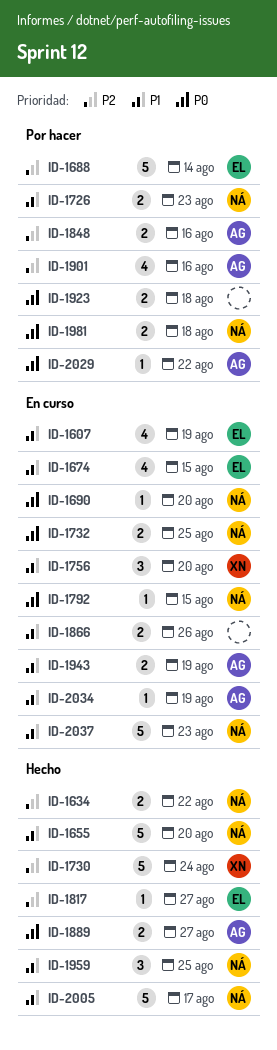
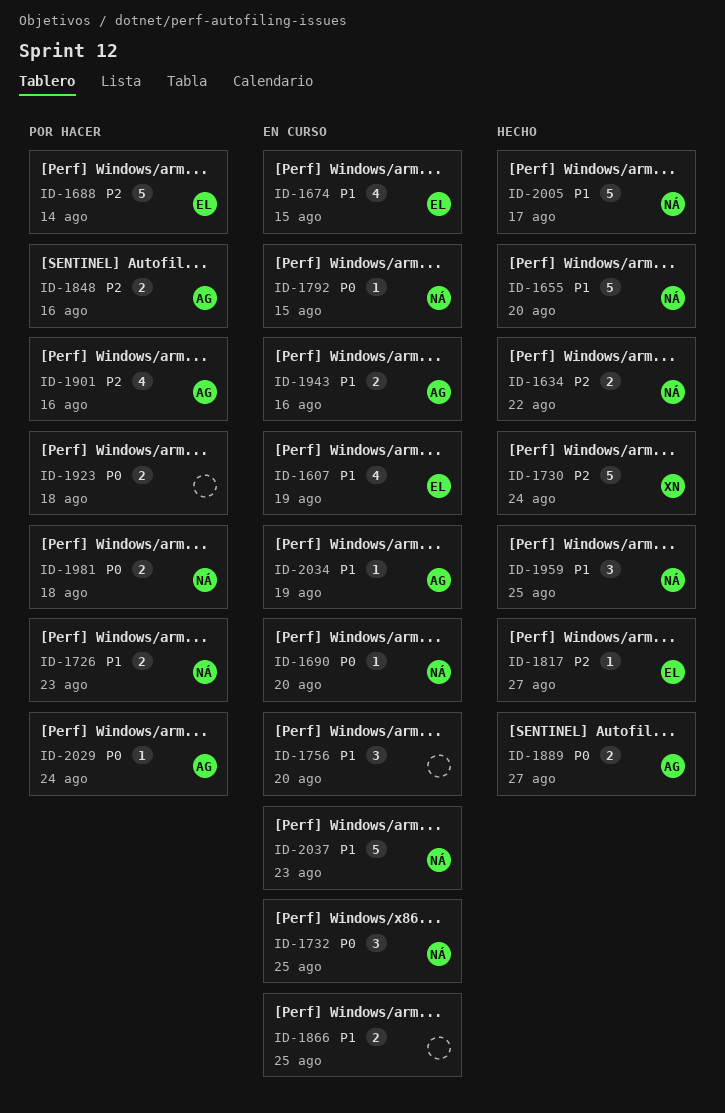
ID-1732, estimate: 2 -> 3
ID-1756, owner: XN -> none
ID-1866, due: Aug 26 -> Aug 25
ID-1943, due: Aug 19 -> Aug 16
ID-2029, due: Aug 22 -> Aug 24

